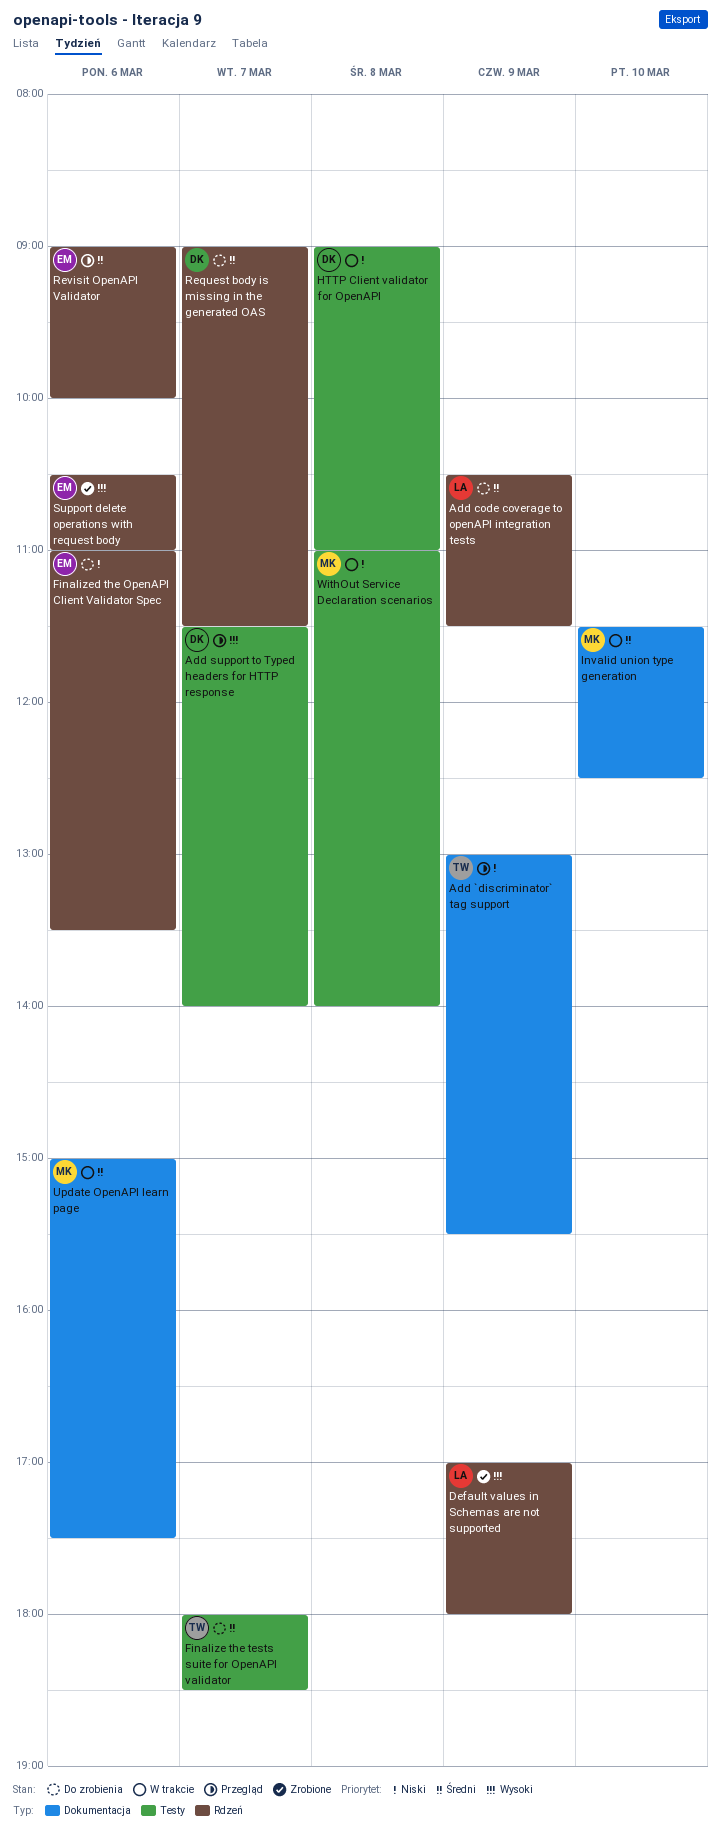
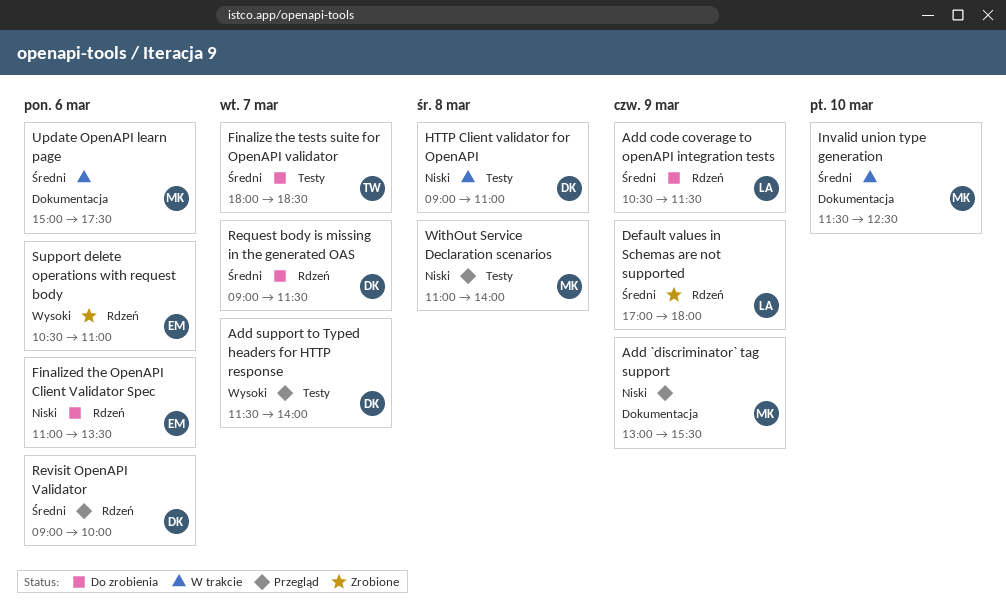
Add `discriminator` tag support, owner: TW -> MK
Default values in Schemas are not supported, priority: Wysoki -> Średni
Revisit OpenAPI Validator, owner: EM -> DK
WithOut Service Declaration scenarios, status: W trakcie -> Przegląd

